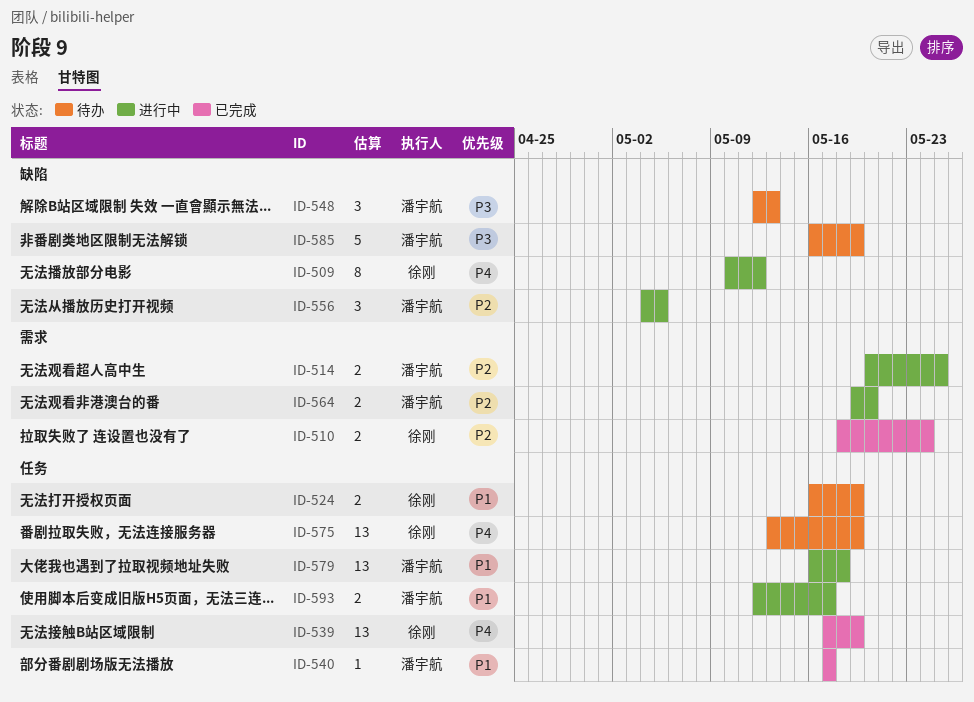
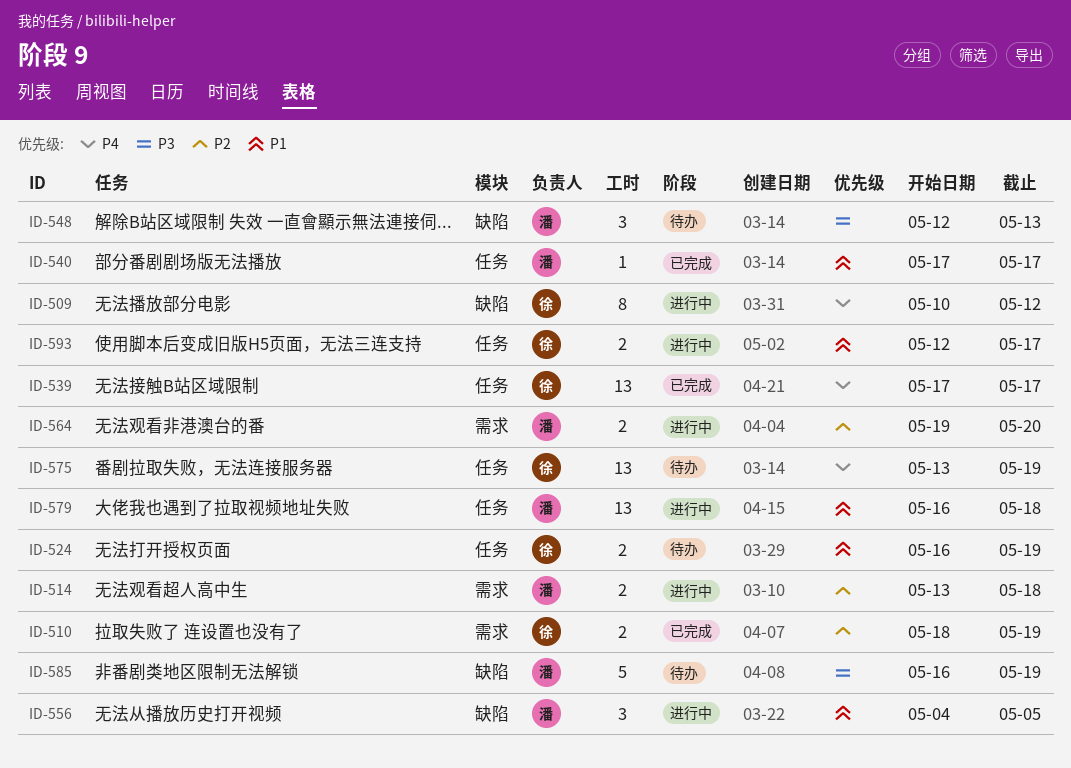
ID-510, due: May 24 -> May 19
ID-514, start: May 20 -> May 13
ID-514, due: May 25 -> May 18
ID-539, due: May 19 -> May 17
ID-556, priority: P2 -> P1
ID-593, owner: 潘宇航 -> 徐刚

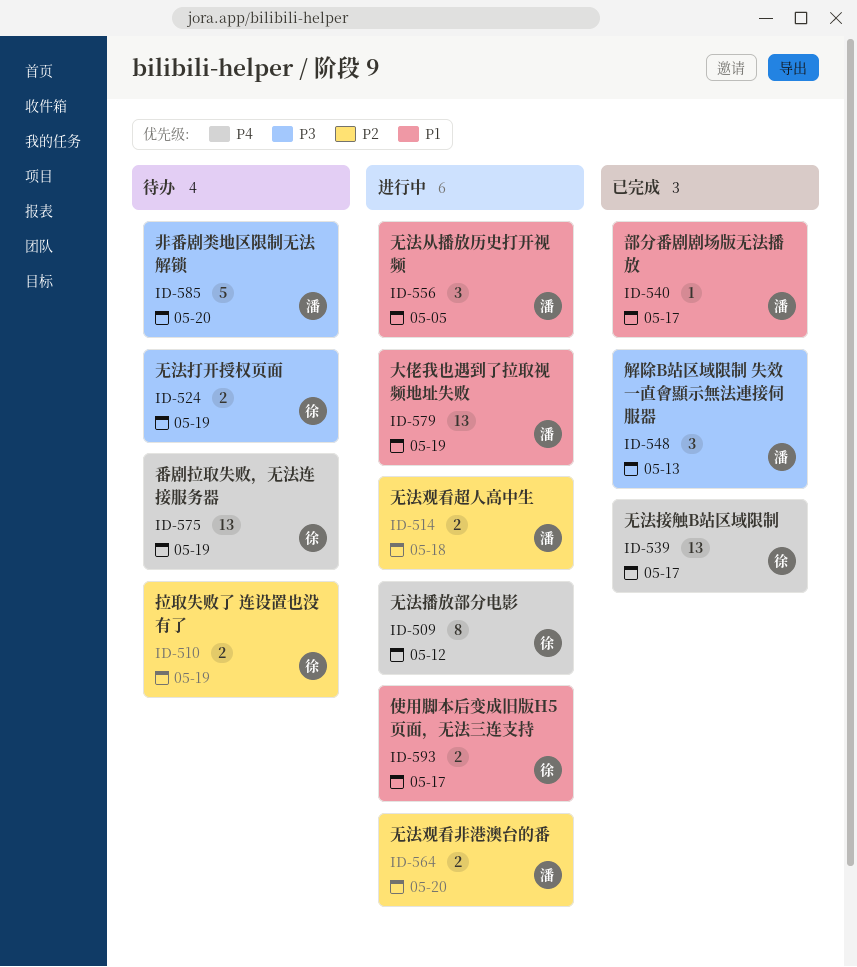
ID-510, status: 已完成 -> 待办
ID-524, priority: P1 -> P3
ID-548, status: 待办 -> 已完成
ID-579, due: May 18 -> May 19
ID-585, due: May 19 -> May 20

